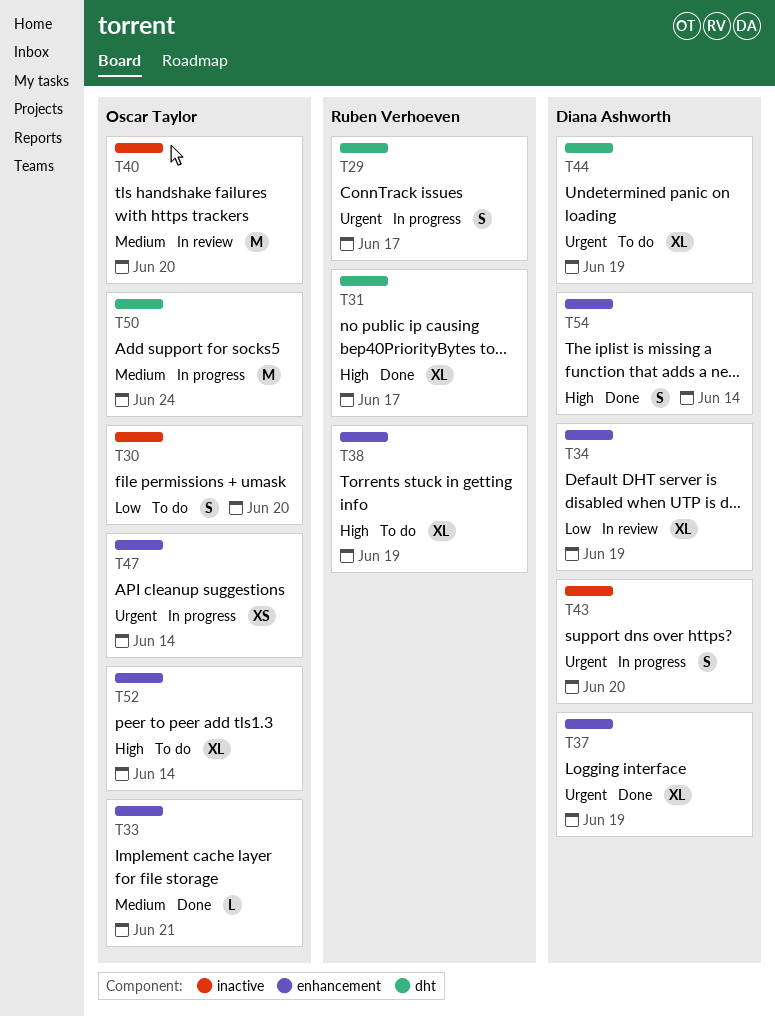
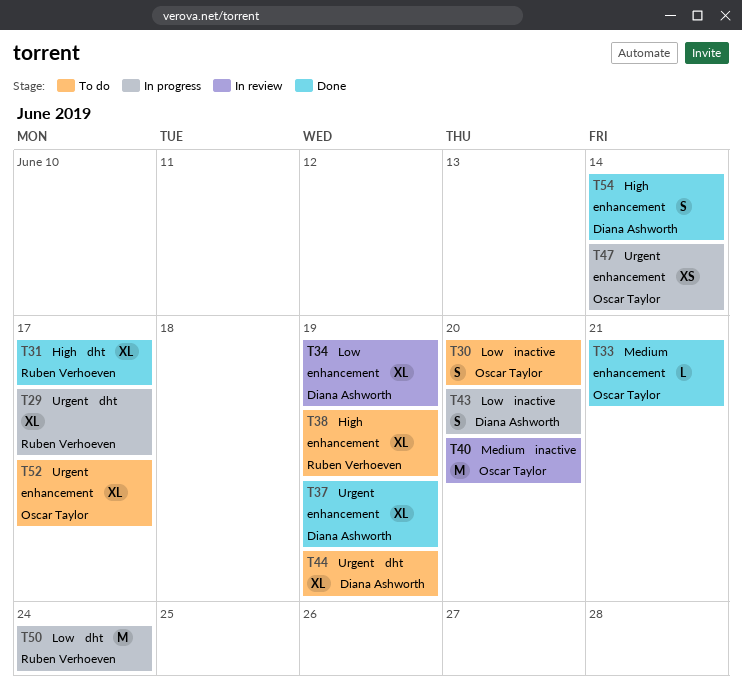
T29, estimate: S -> XL
T43, priority: Urgent -> Low
T50, owner: Oscar Taylor -> Ruben Verhoeven
T50, priority: Medium -> Low
T52, priority: High -> Urgent
T52, due: Jun 14 -> Jun 17

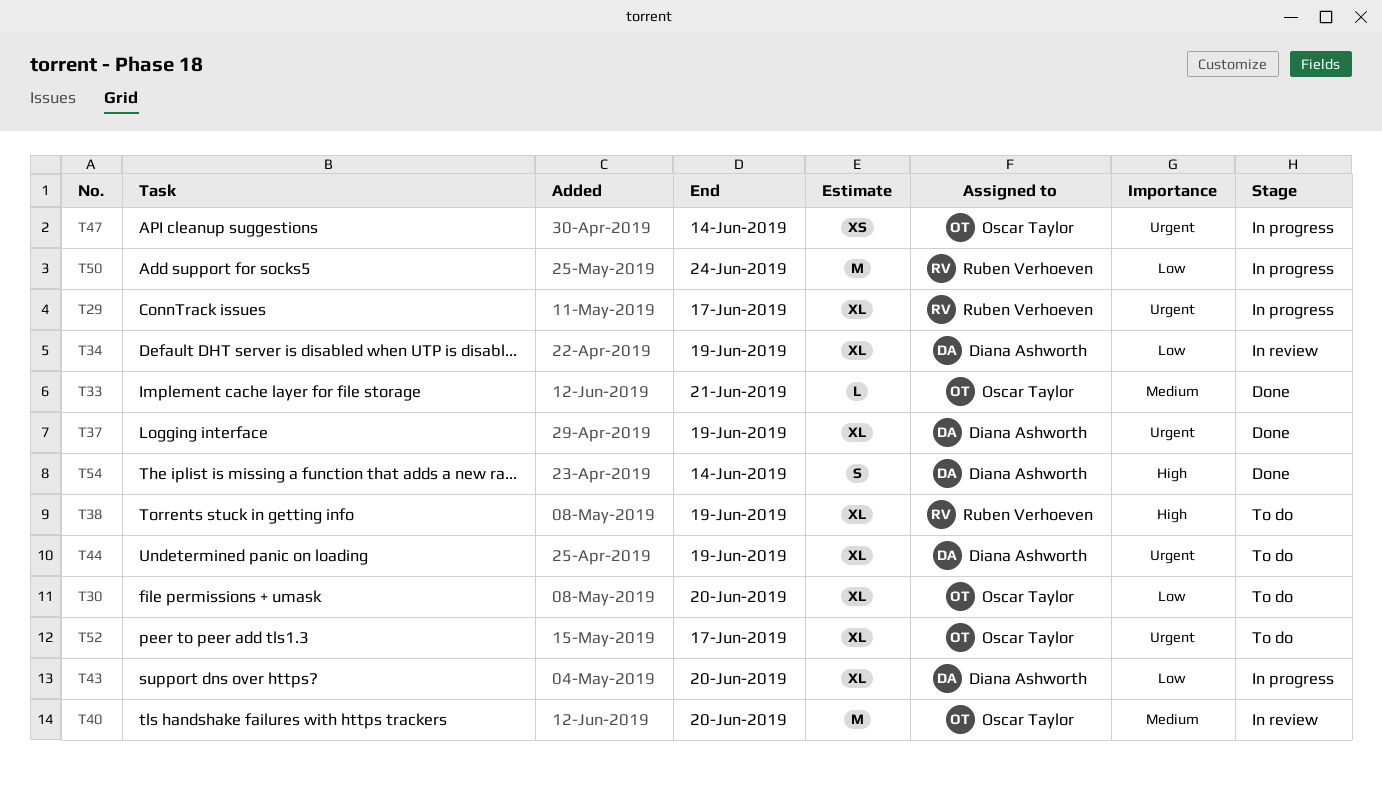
T30, estimate: S -> XL
T31: present -> none
T43, estimate: S -> XL

